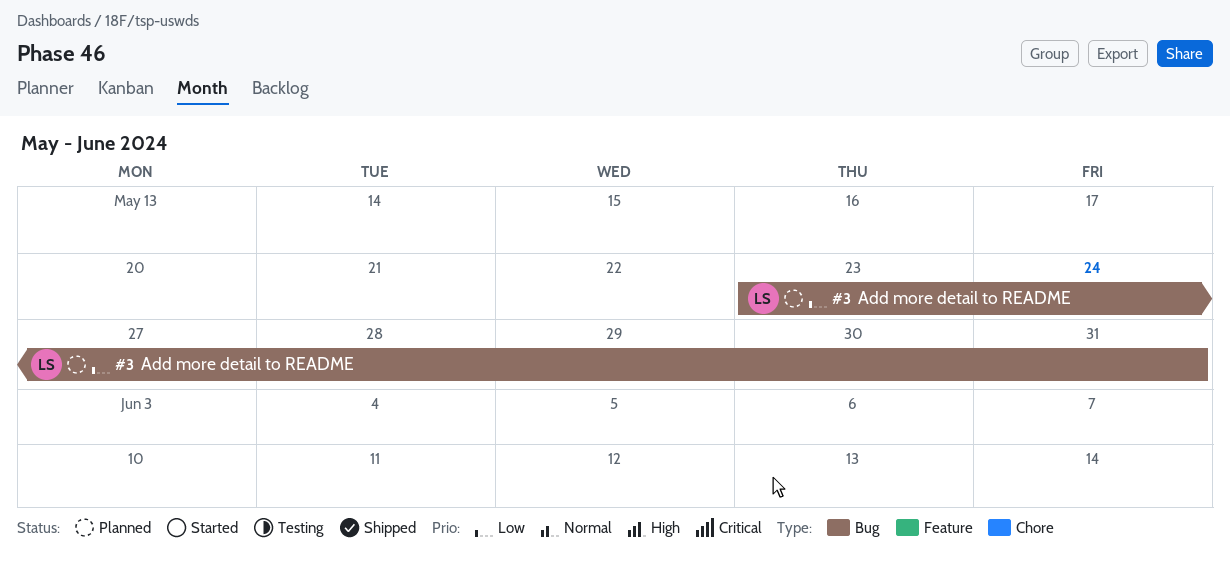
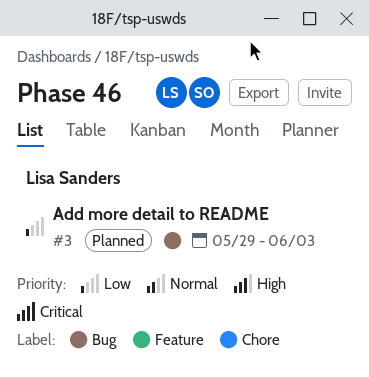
#3, start: May 23 -> May 29
#3, due: May 31 -> Jun 3

